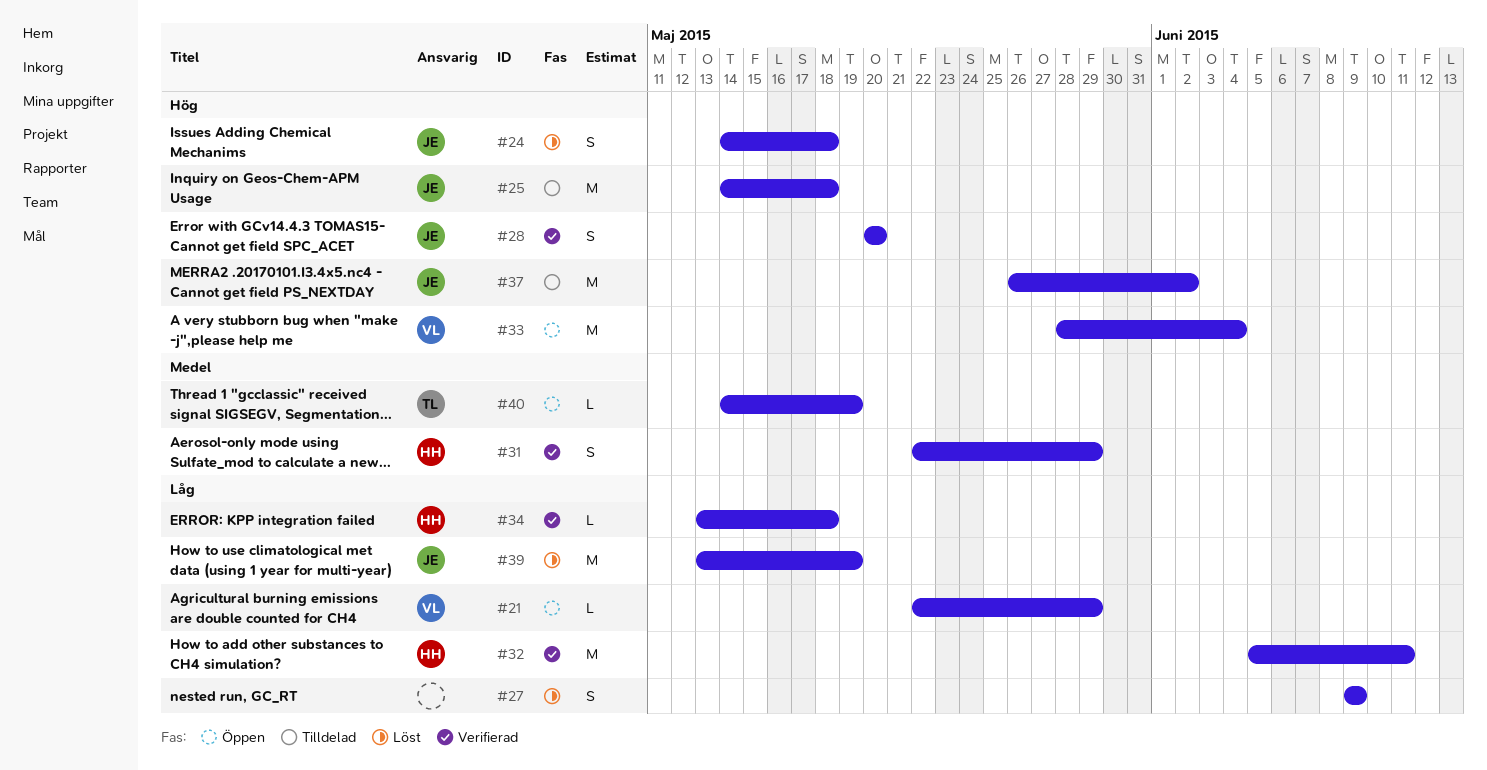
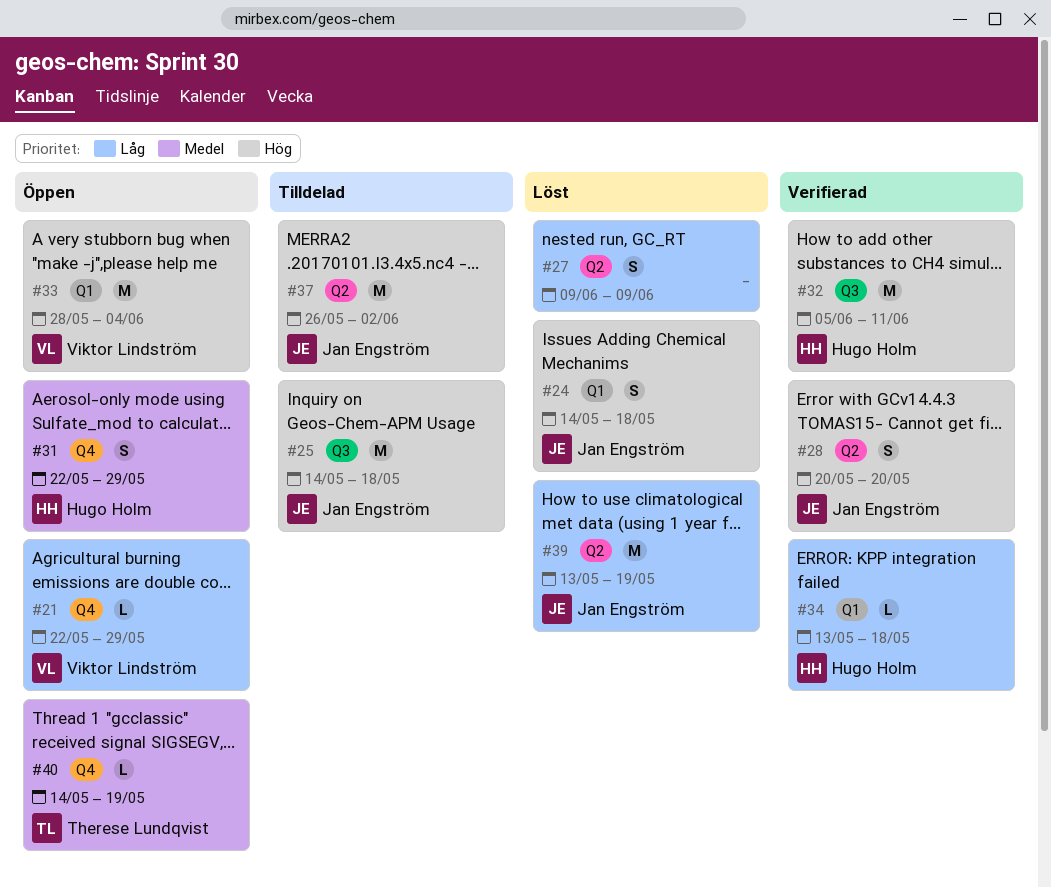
#31, status: Verifierad -> Öppen
#32, priority: Låg -> Hög

